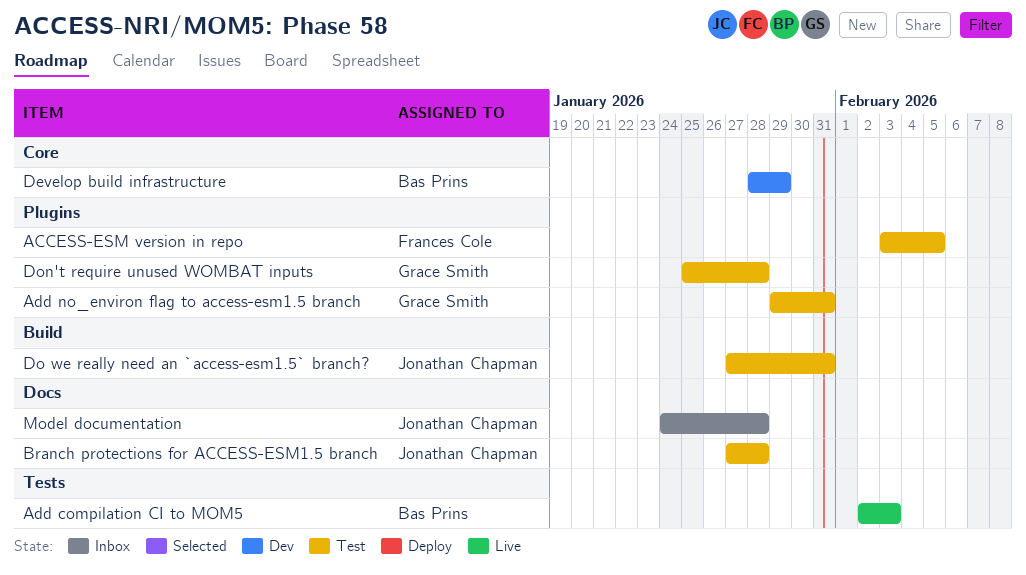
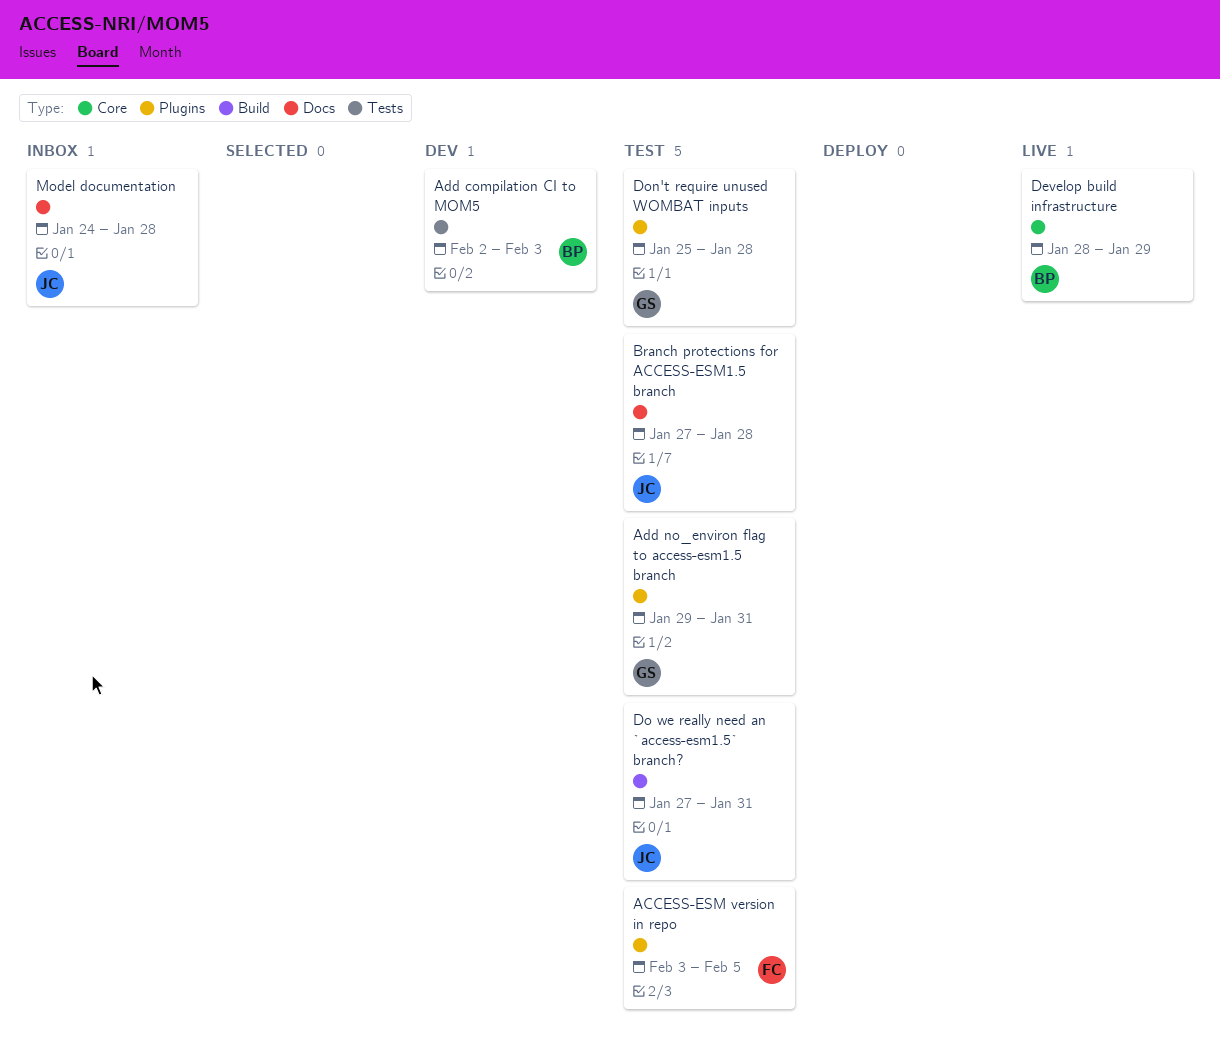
Add compilation CI to MOM5, status: Live -> Dev
Develop build infrastructure, status: Dev -> Live

